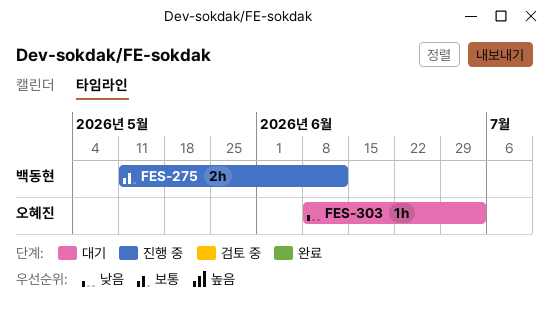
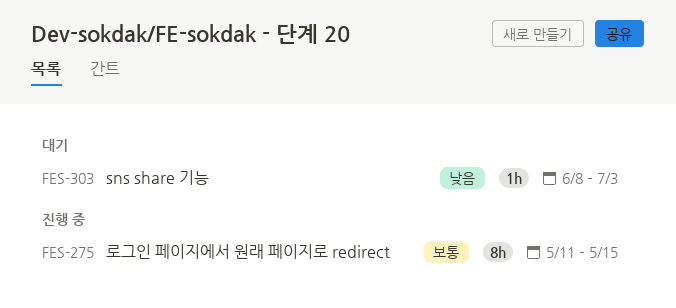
FES-275, estimate: 2h -> 8h
FES-275, due: Jun 12 -> May 15

